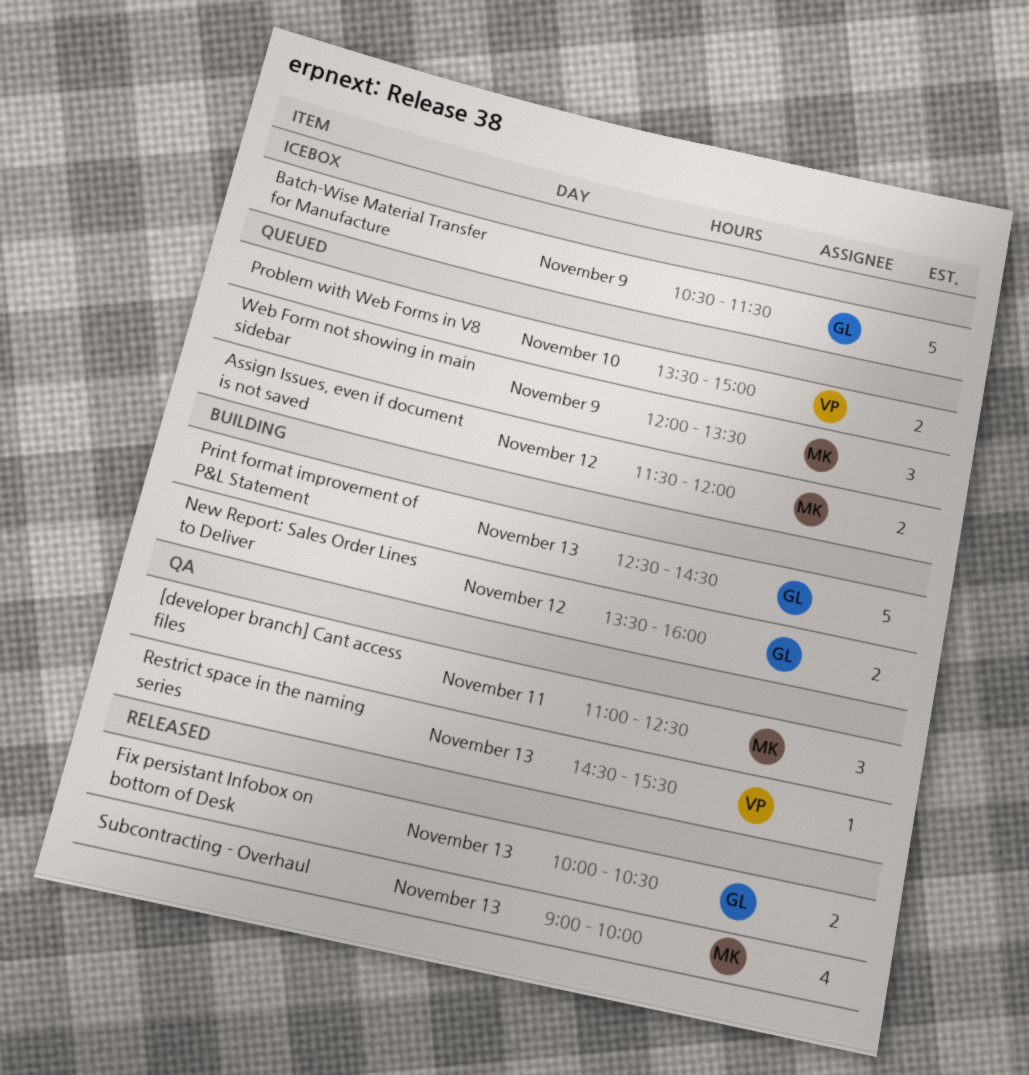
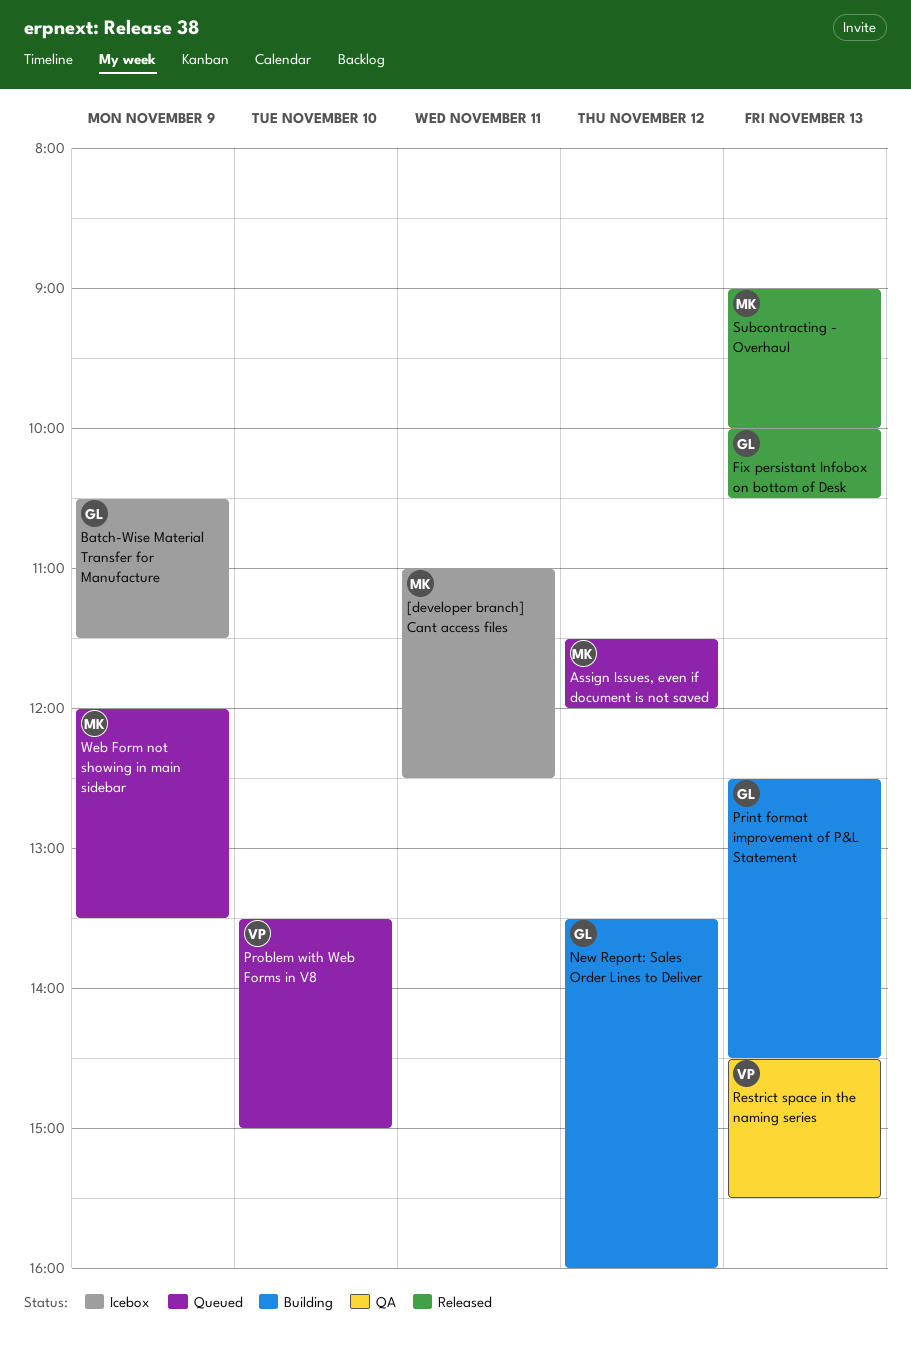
[developer branch] Cant access files, status: QA -> Icebox

